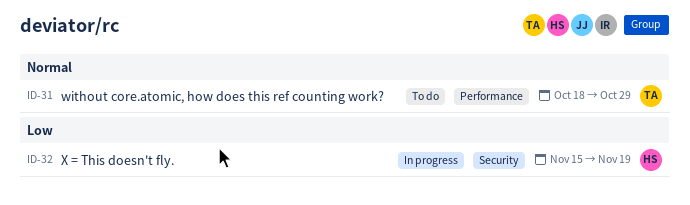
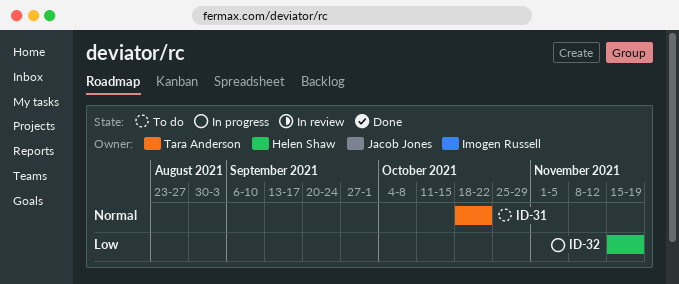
ID-31, due: Oct 29 -> Oct 22

